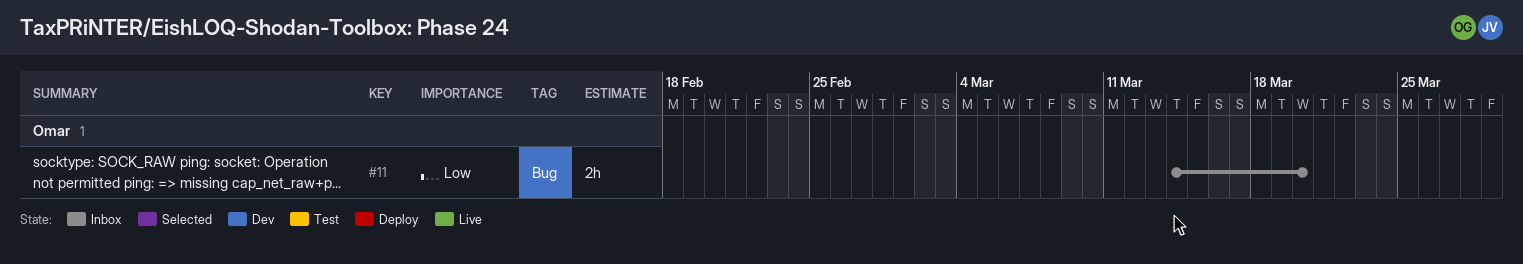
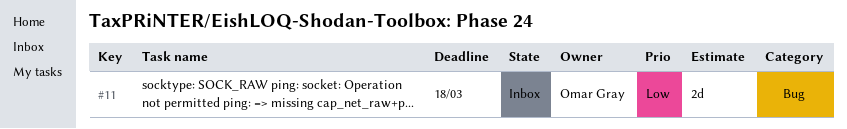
#11, estimate: 2h -> 2d
#11, due: Mar 20 -> Mar 18

